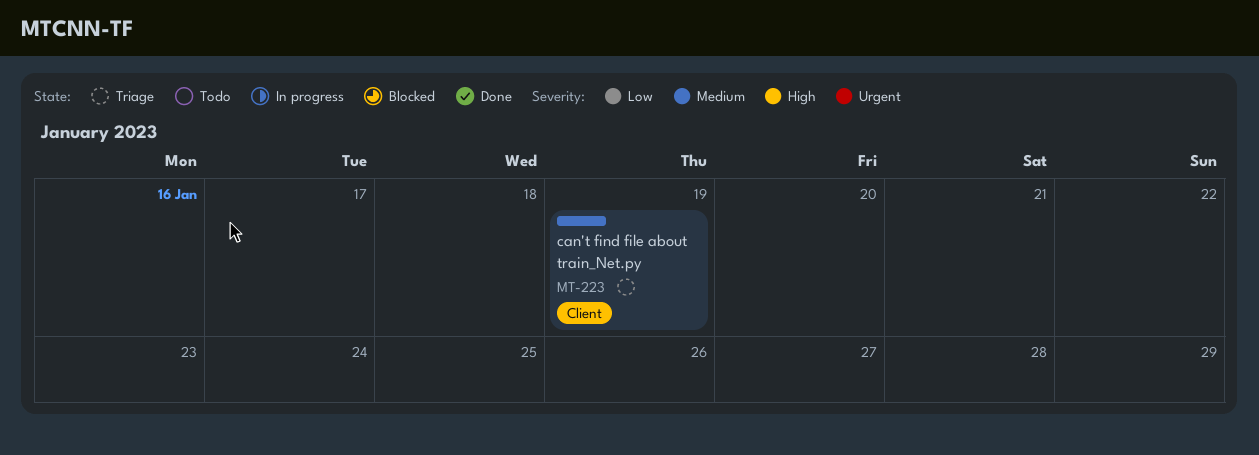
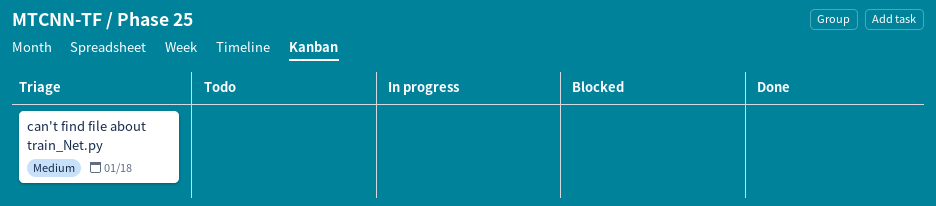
can't find file about train_Net.py, due: Jan 19 -> Jan 18

